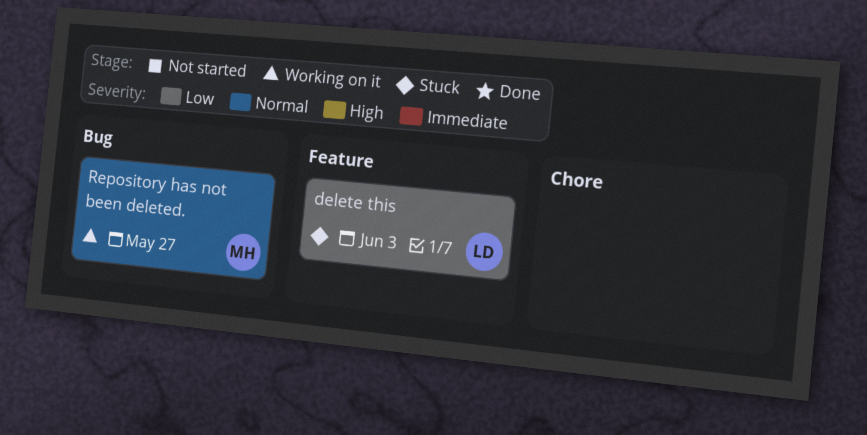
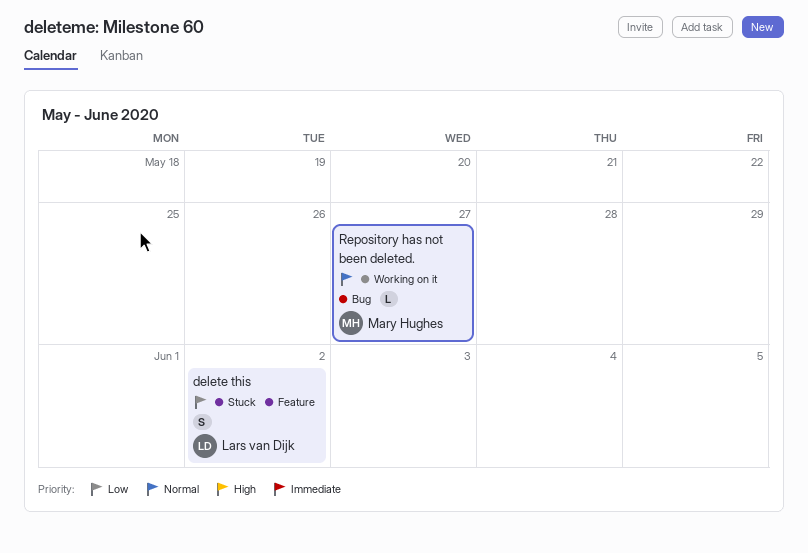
delete this, due: Jun 3 -> Jun 2

